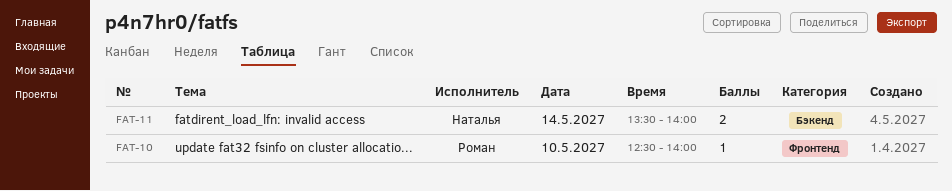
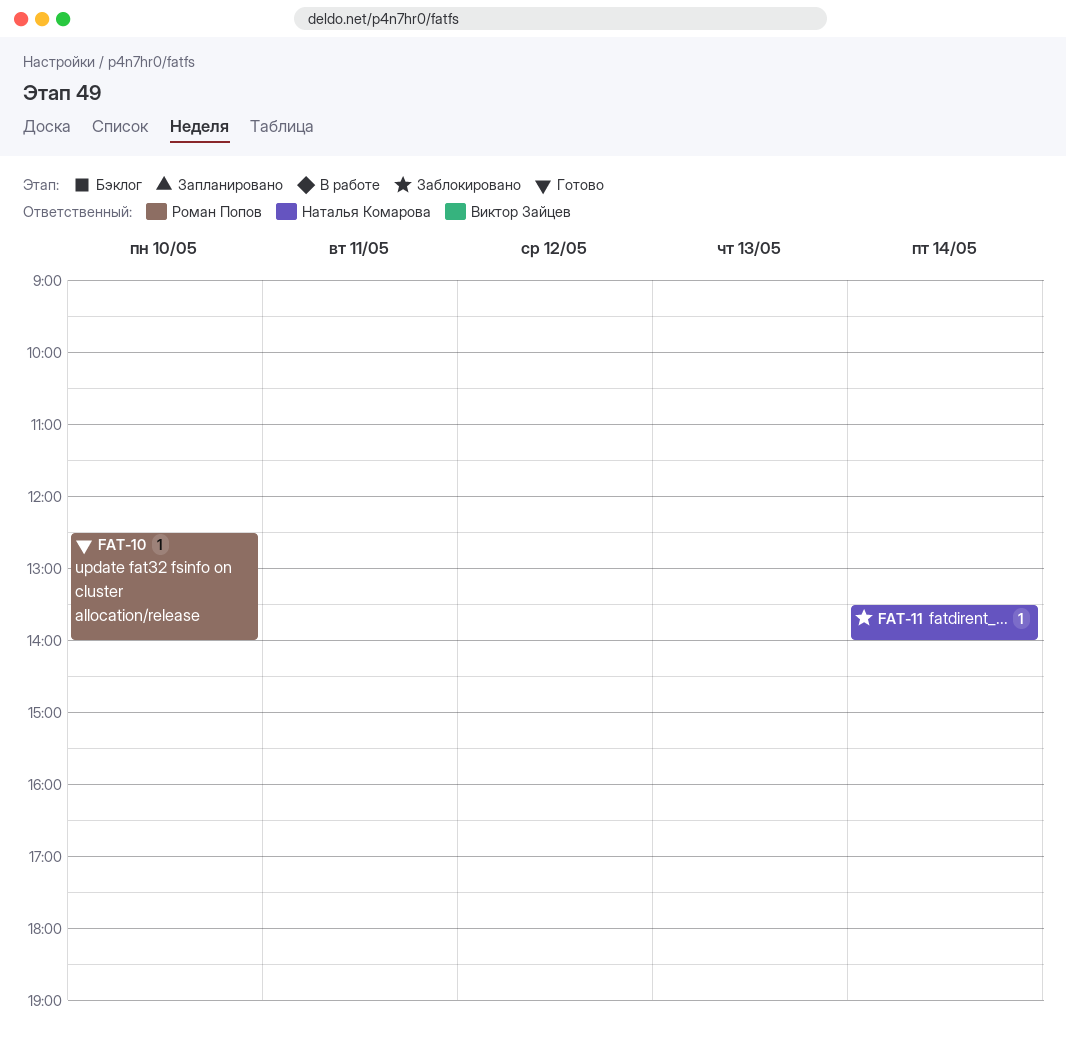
FAT-11, estimate: 2 -> 1

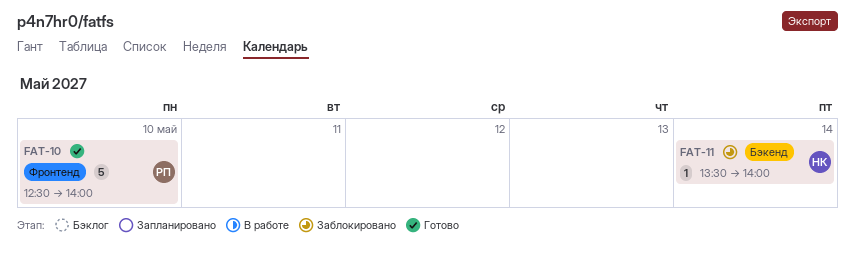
FAT-10, estimate: 1 -> 5

